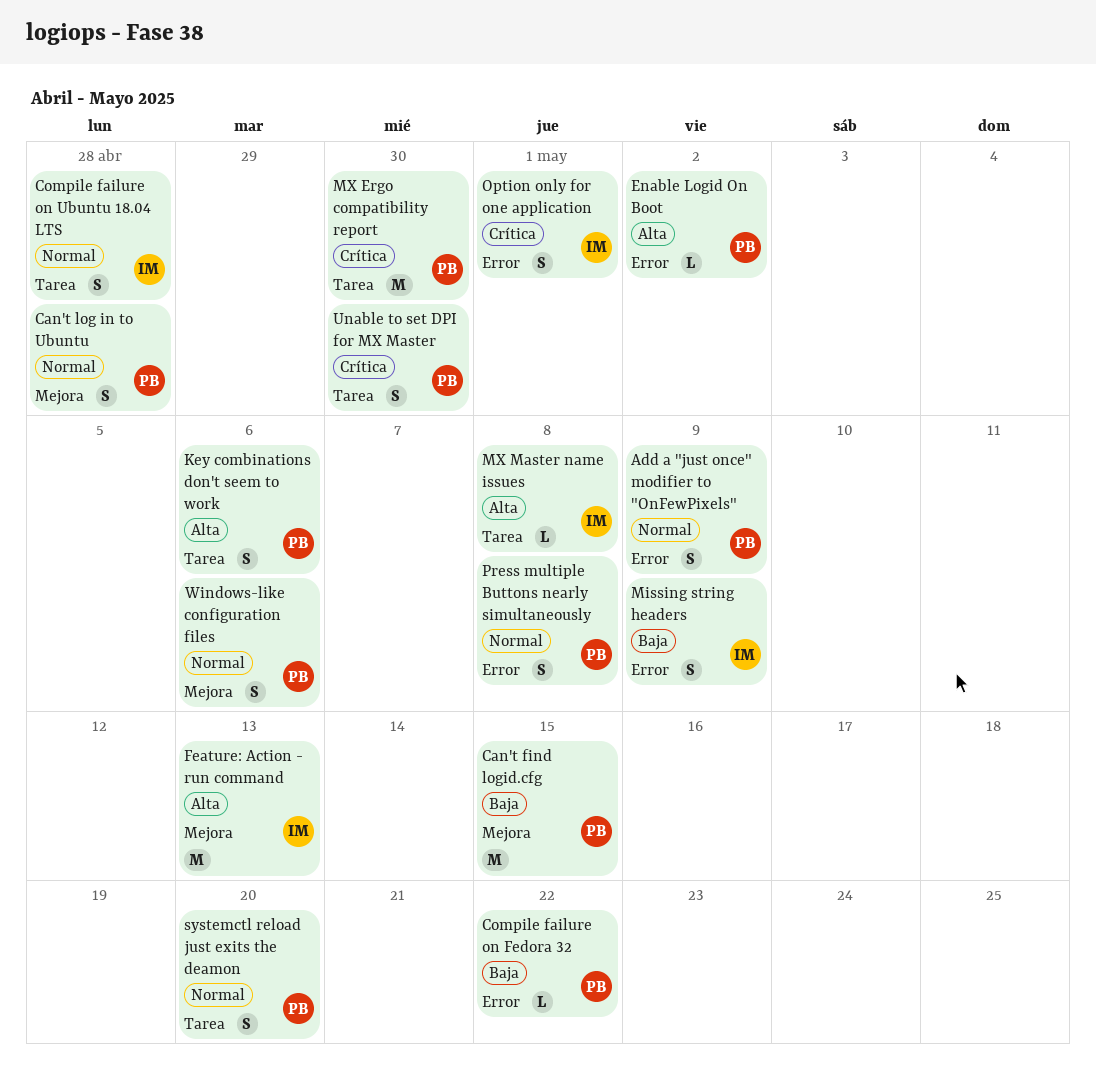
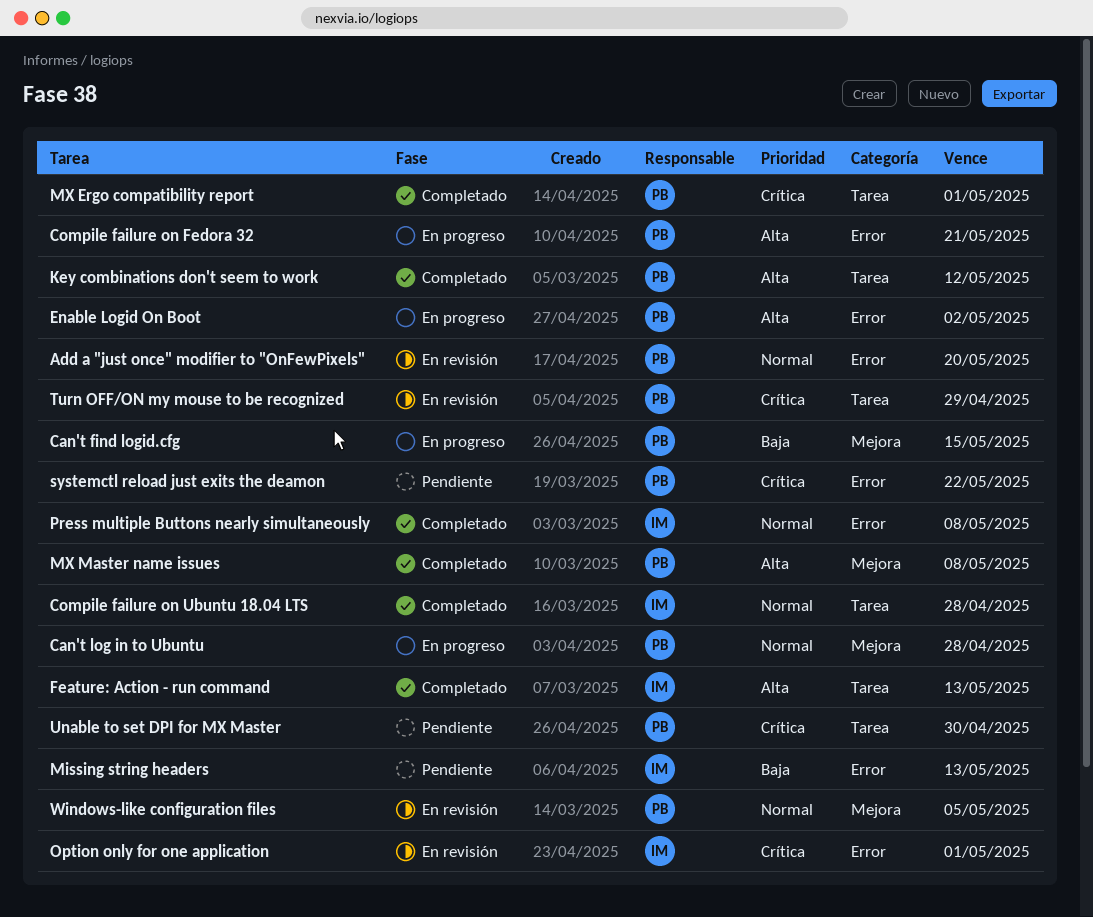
Add a "just once" modifier to "OnFewPixels", due: May 9 -> May 20
Compile failure on Fedora 32, priority: Baja -> Alta
Compile failure on Fedora 32, due: May 22 -> May 21
Feature: Action - run command, label: Mejora -> Tarea
Key combinations don't seem to work, due: May 6 -> May 12
Missing string headers, due: May 9 -> May 13
MX Ergo compatibility report, due: Apr 30 -> May 1
MX Master name issues, owner: IM -> PB
MX Master name issues, label: Tarea -> Mejora
Press multiple Buttons nearly simultaneously, owner: PB -> IM
systemctl reload just exits the deamon, priority: Normal -> Crítica
systemctl reload just exits the deamon, label: Tarea -> Error
systemctl reload just exits the deamon, due: May 20 -> May 22
Turn OFF/ON my mouse to be recognized: none -> present
Windows-like configuration files, due: May 6 -> May 5

